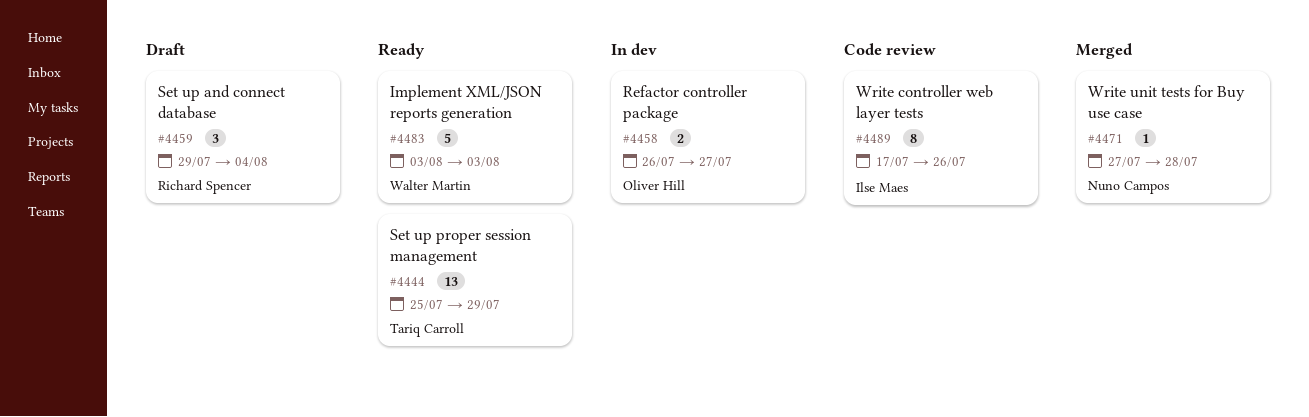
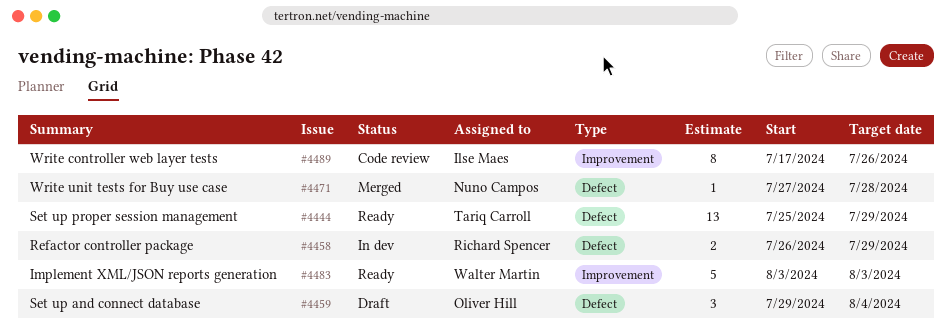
#4458, owner: Oliver Hill -> Richard Spencer
#4458, due: Jul 27 -> Jul 29
#4459, owner: Richard Spencer -> Oliver Hill

